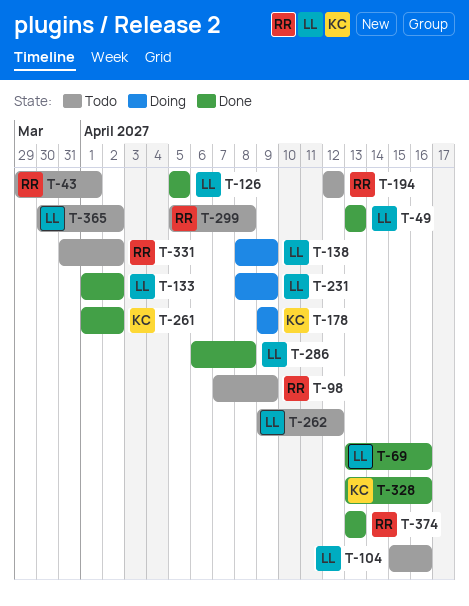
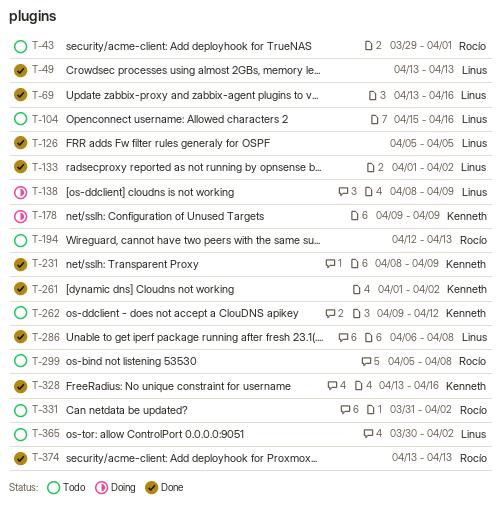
T-98: present -> none
T-194, due: Apr 12 -> Apr 13
T-231, status: Doing -> Done
T-231, owner: Linus -> Kenneth
T-262, owner: Linus -> Kenneth

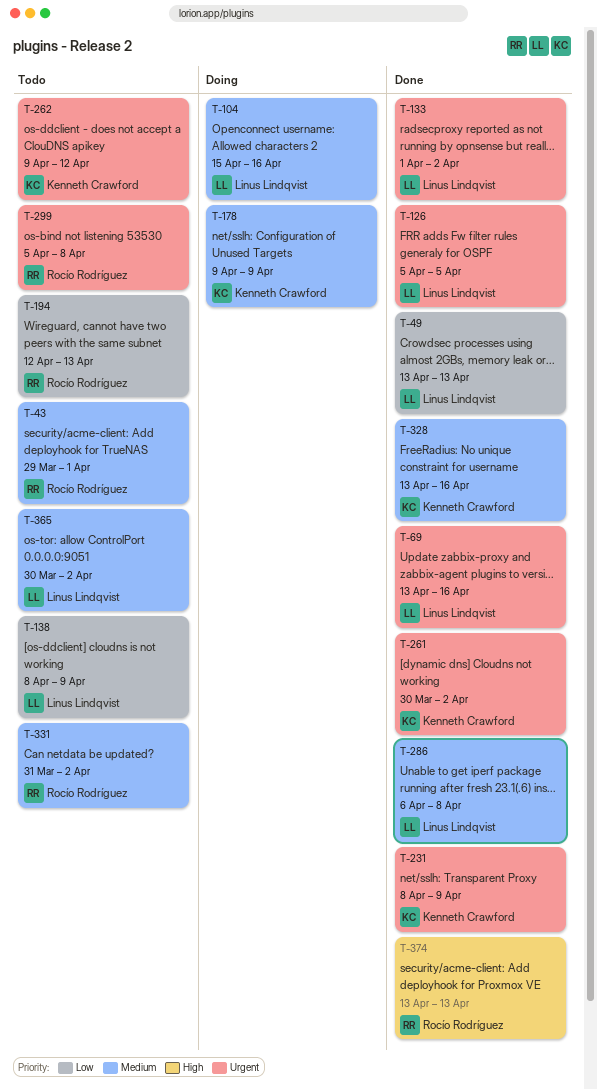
T-104, status: Todo -> Doing
T-138, status: Doing -> Todo
T-261, start: Apr 1 -> Mar 30

